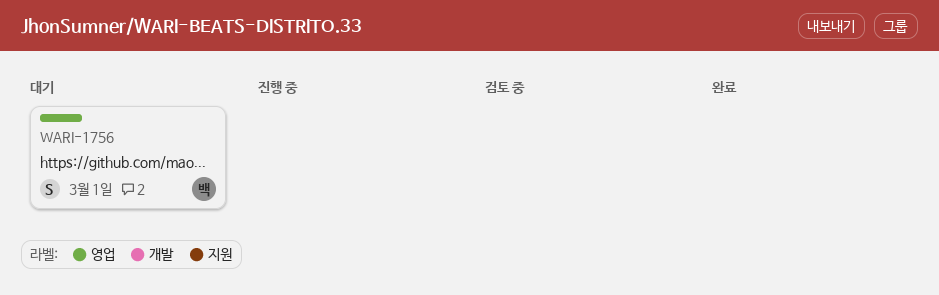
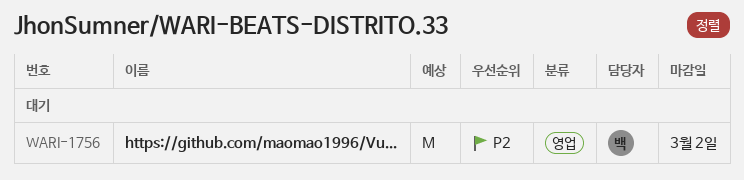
WARI-1756, estimate: S -> M
WARI-1756, due: Mar 1 -> Mar 2

